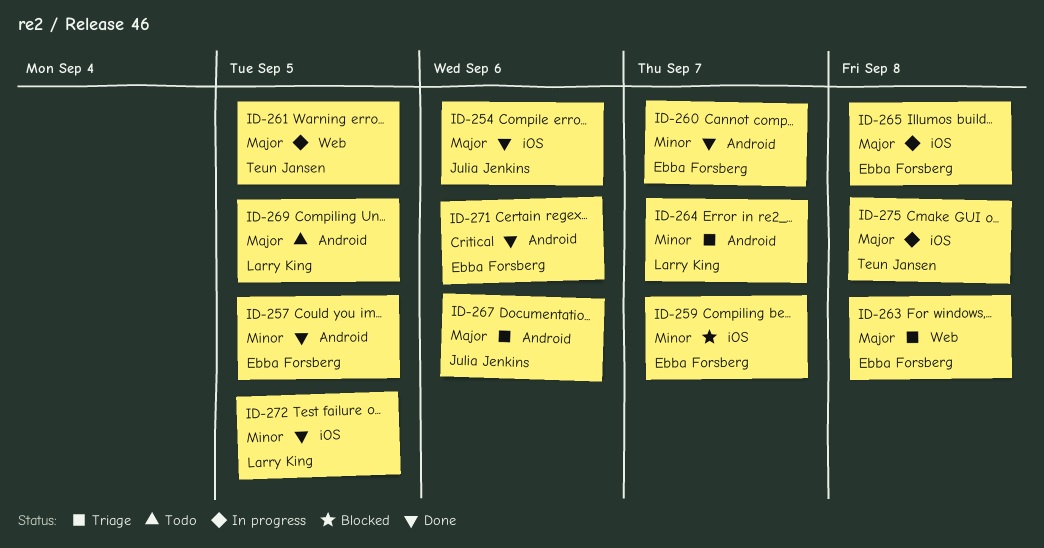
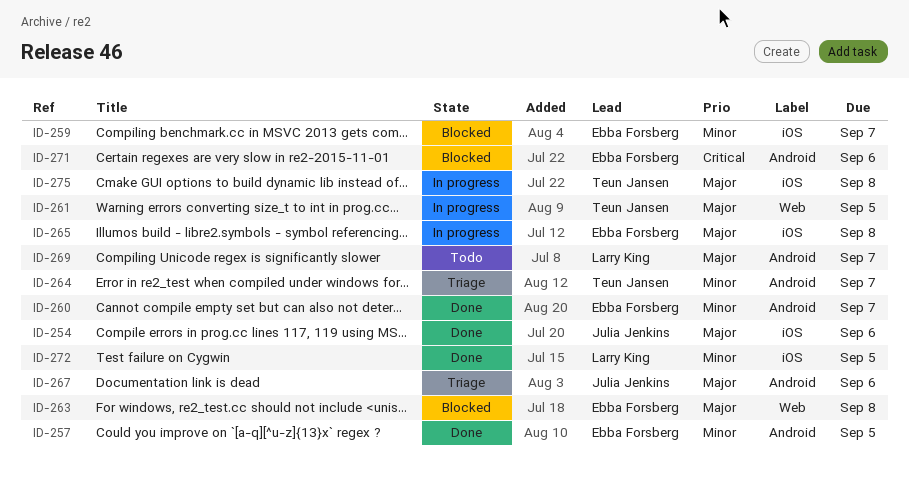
ID-263, status: Triage -> Blocked
ID-264, owner: Larry King -> Teun Jansen
ID-269, due: Sep 5 -> Sep 7
ID-271, status: Done -> Blocked

